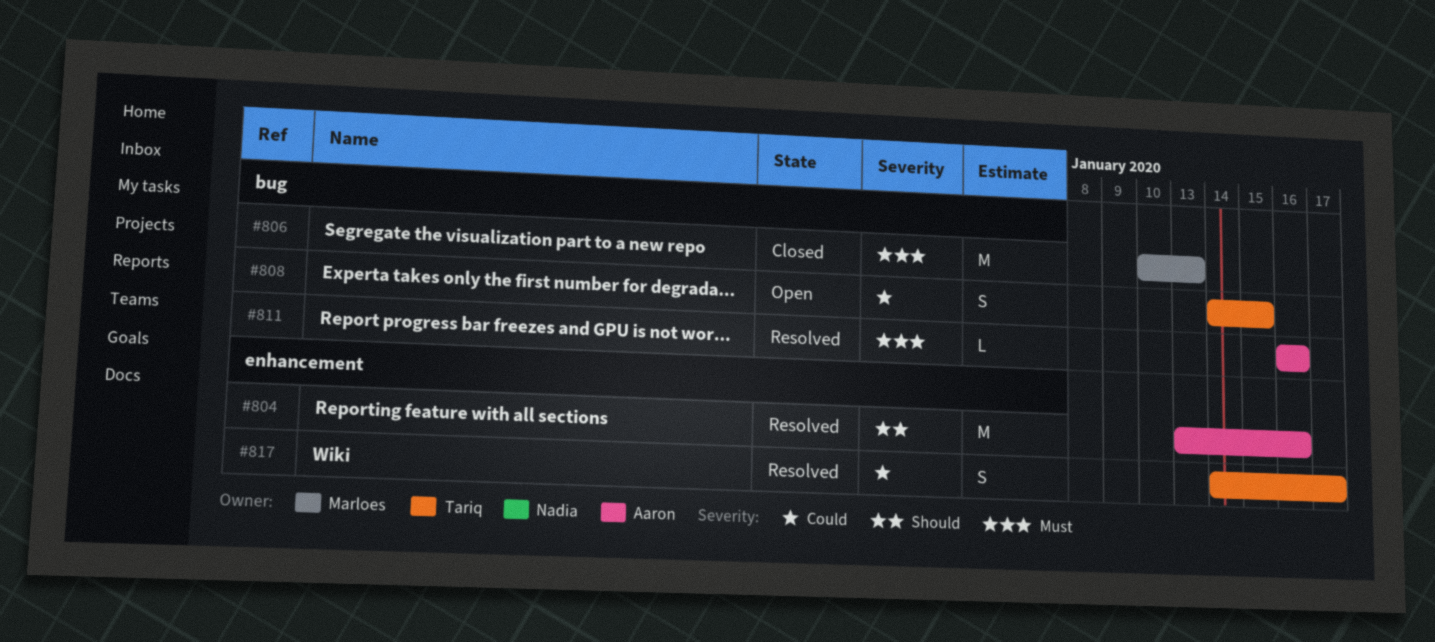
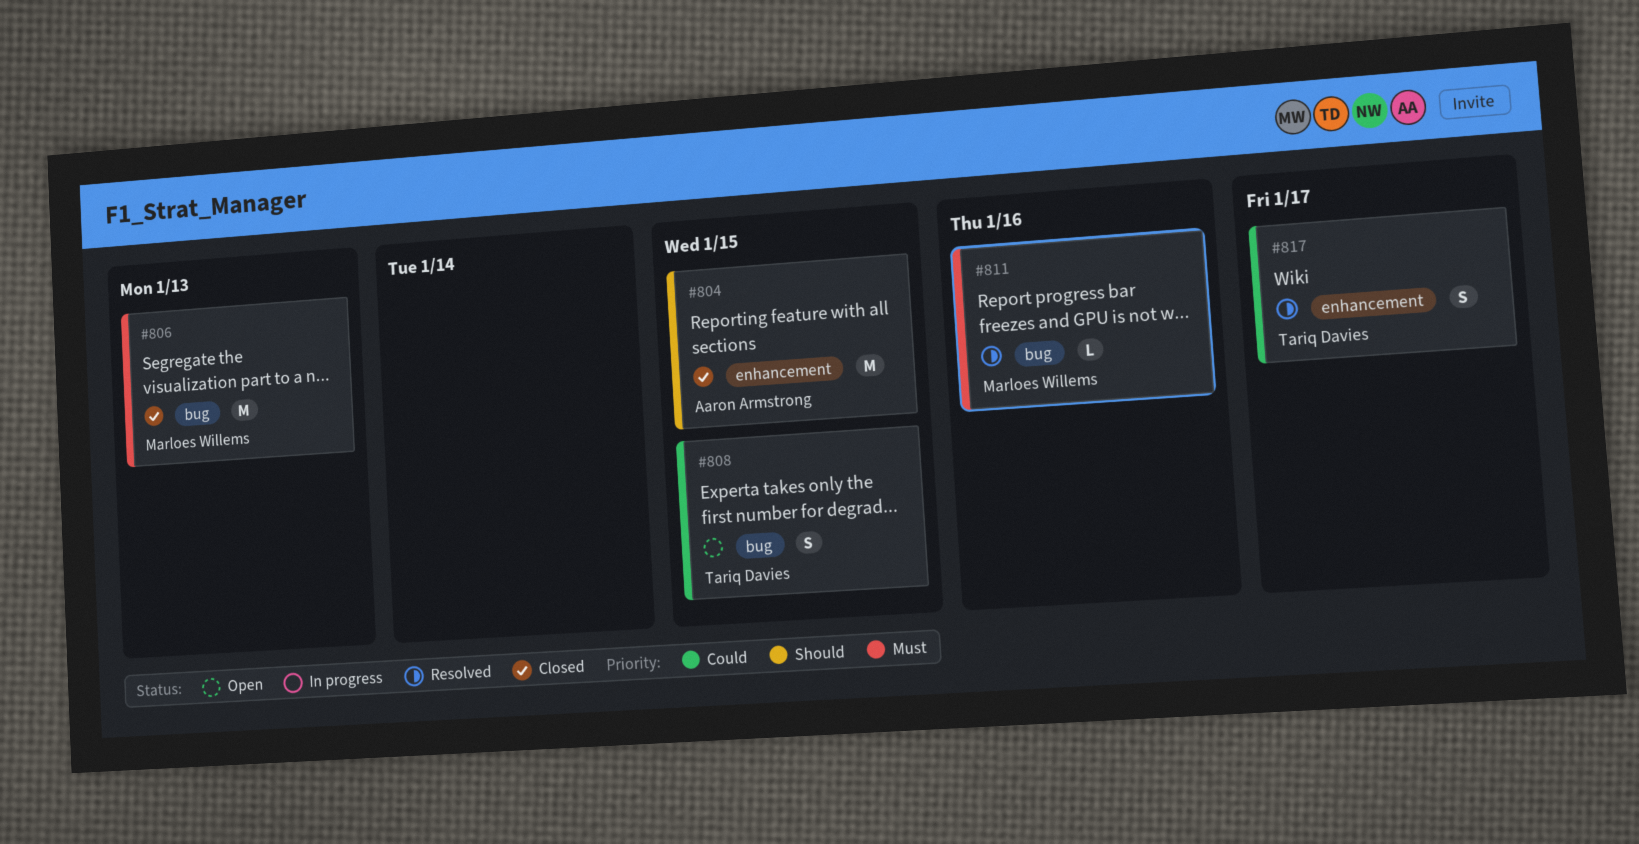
#804, status: Resolved -> Closed
#804, due: Jan 16 -> Jan 15
#811, owner: Aaron Armstrong -> Marloes Willems

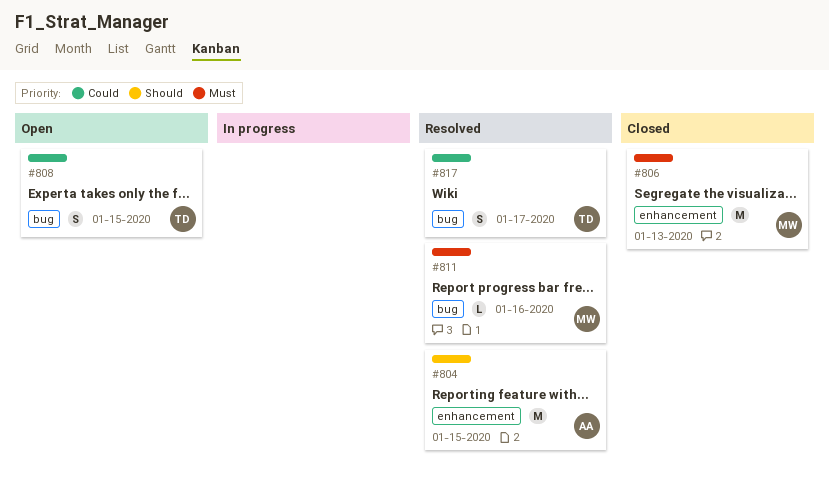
#804, status: Closed -> Resolved
#806, label: bug -> enhancement
#817, label: enhancement -> bug

